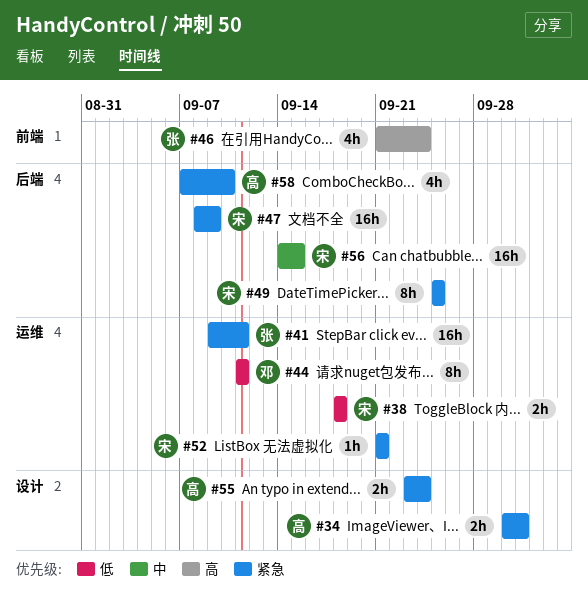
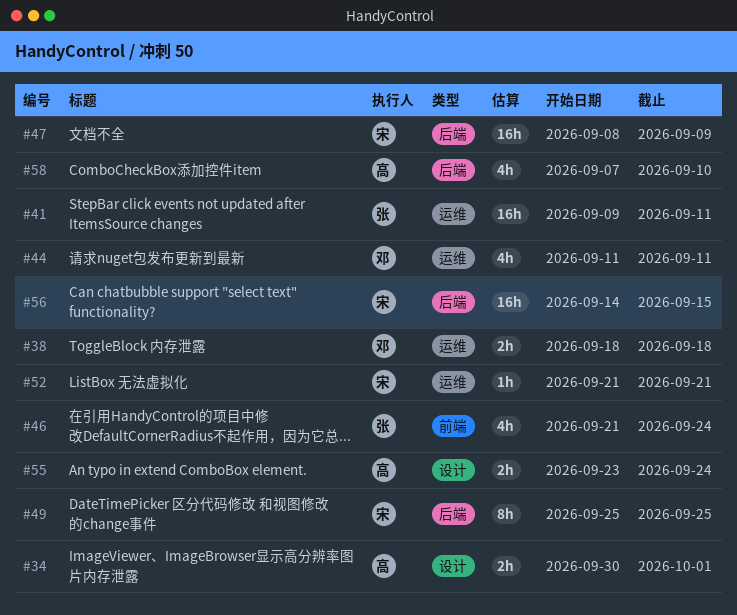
#38, owner: 宋 -> 邓
#44, estimate: 8h -> 4h

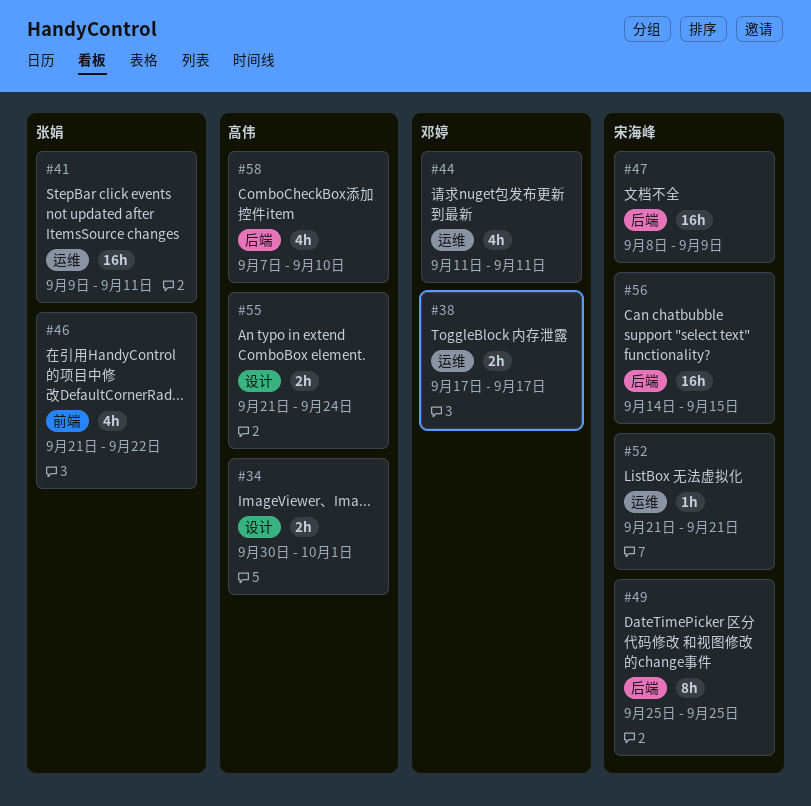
#38, start: Sep 18 -> Sep 17
#38, due: Sep 18 -> Sep 17
#46, due: Sep 24 -> Sep 22
#55, start: Sep 23 -> Sep 21

